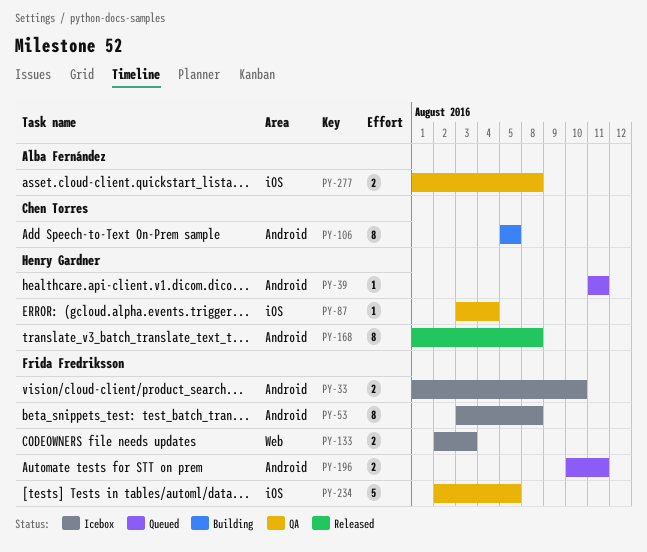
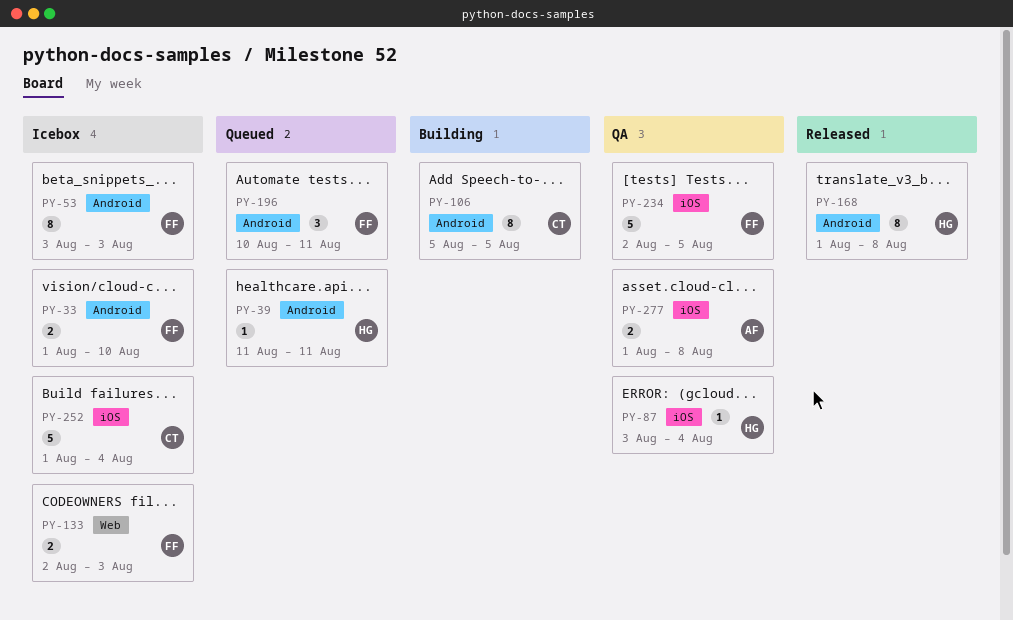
PY-53, due: Aug 8 -> Aug 3
PY-196, estimate: 2 -> 3
PY-252: none -> present

